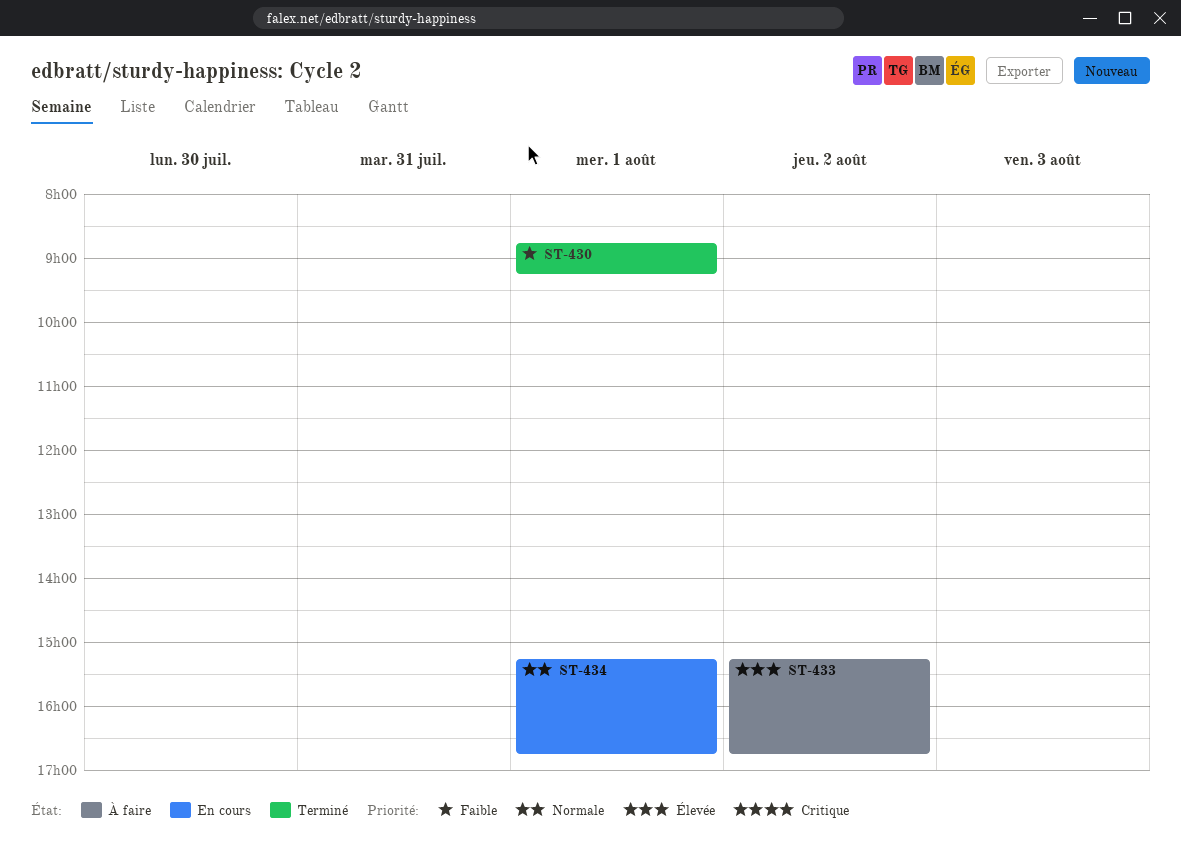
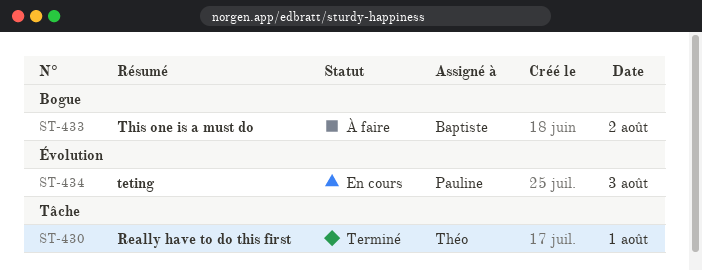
ST-434, day: Aug 1 -> Aug 3

